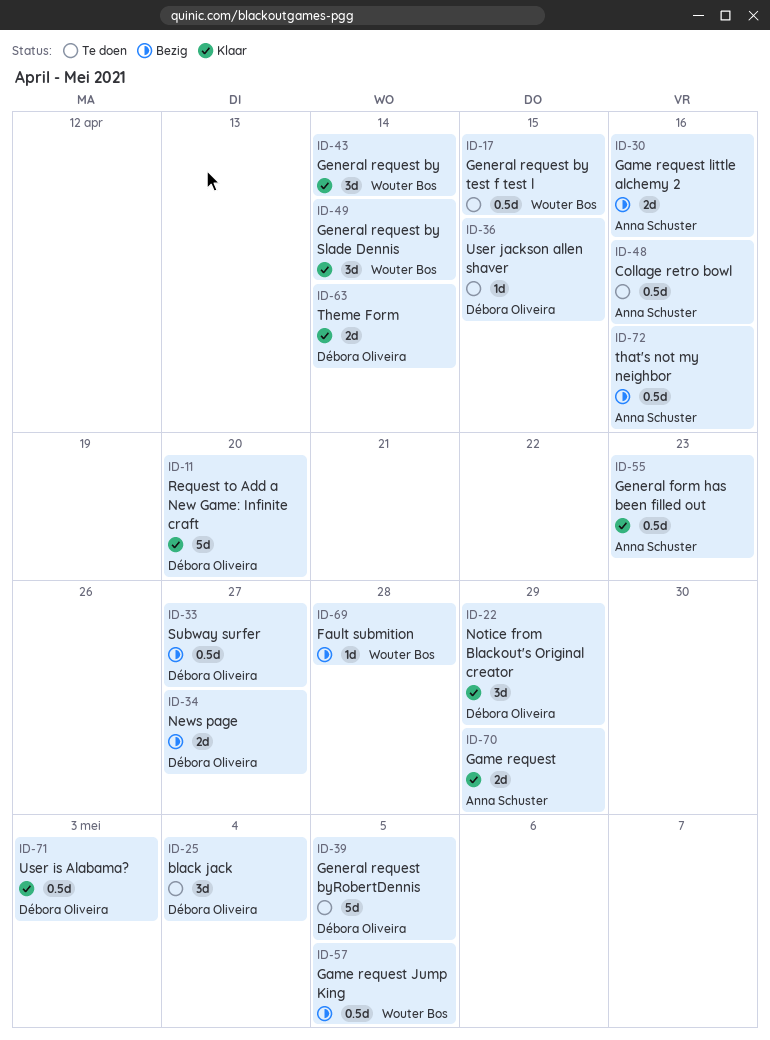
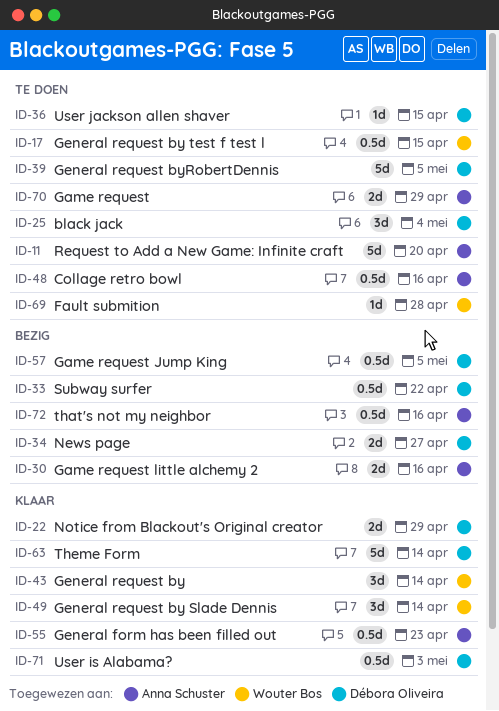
ID-11, status: Klaar -> Te doen
ID-11, owner: Débora Oliveira -> Anna Schuster
ID-22, estimate: 3d -> 2d
ID-33, due: Apr 27 -> Apr 22
ID-57, owner: Wouter Bos -> Débora Oliveira
ID-63, estimate: 2d -> 5d
ID-69, status: Bezig -> Te doen
ID-70, status: Klaar -> Te doen

